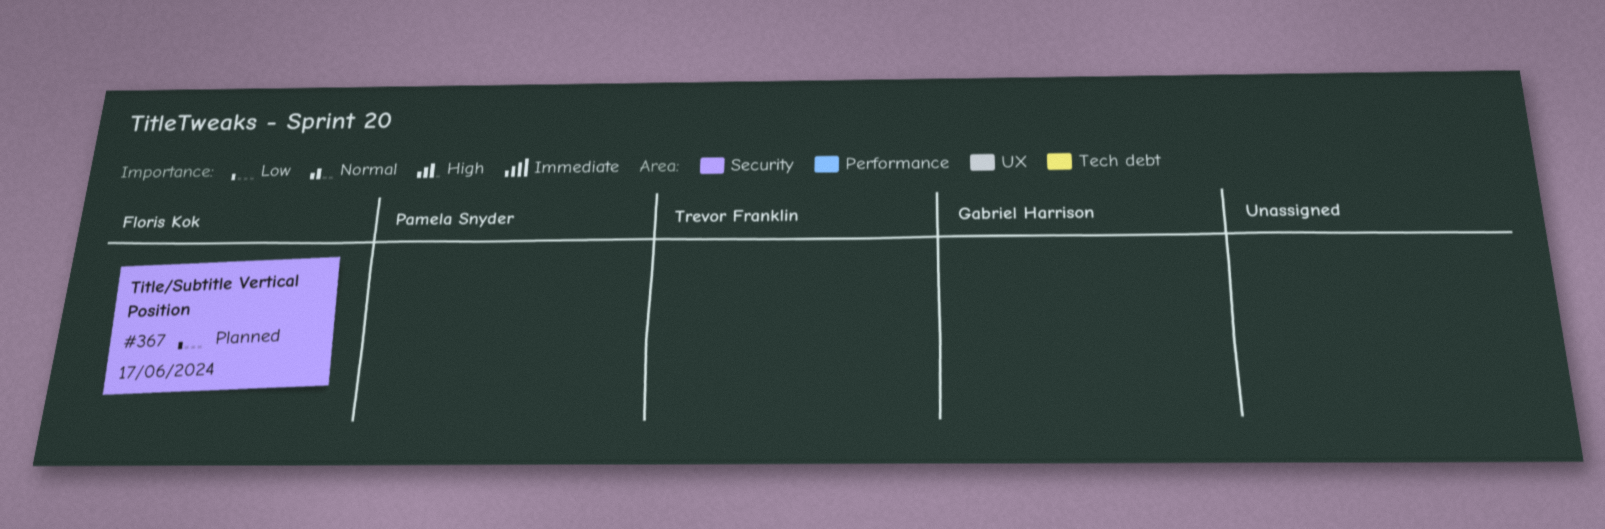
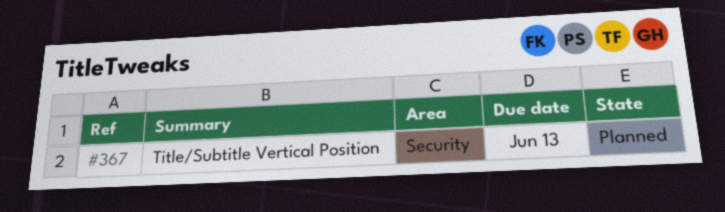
#367, due: Jun 17 -> Jun 13

